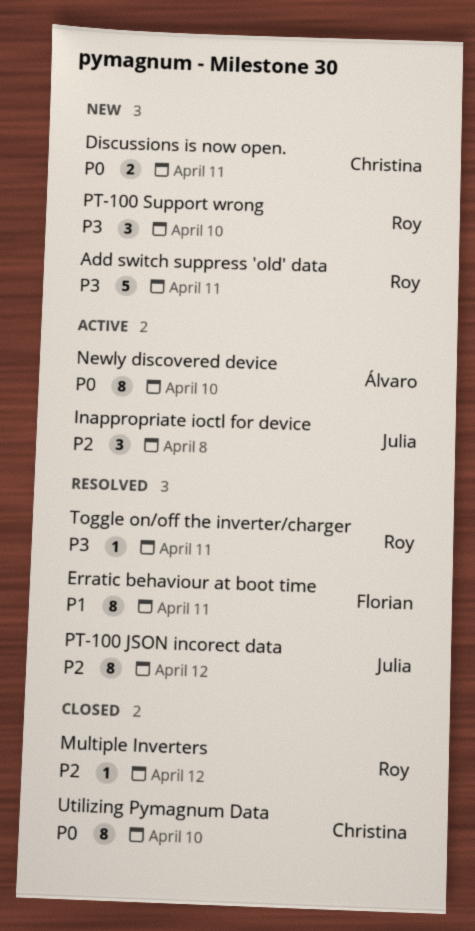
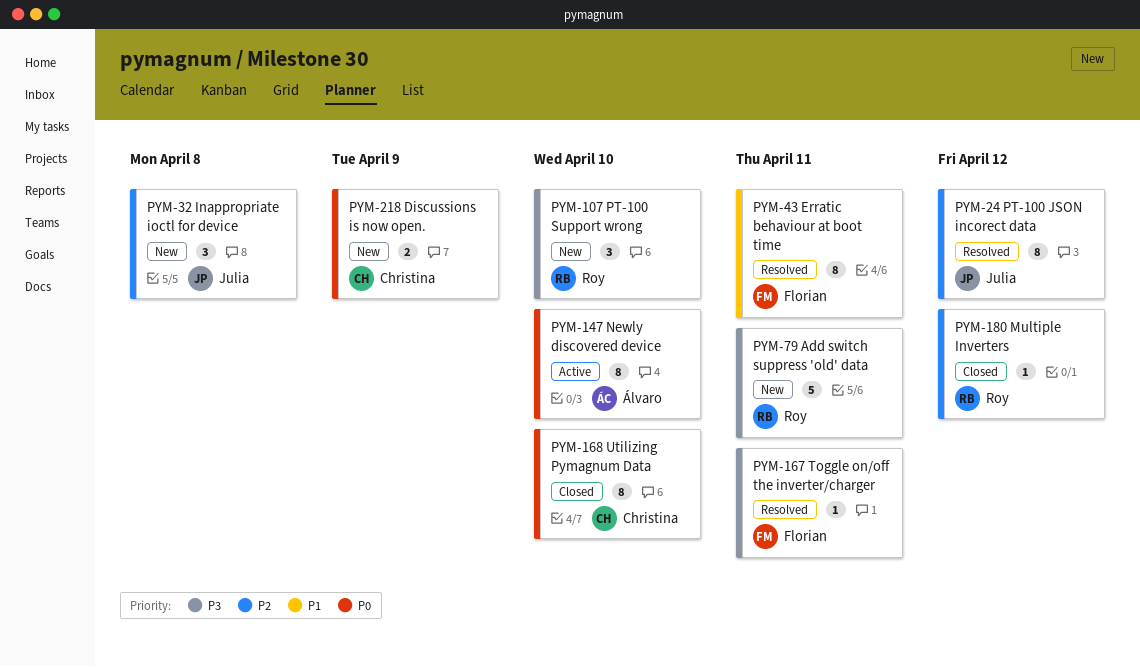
Discussions is now open., due: Apr 11 -> Apr 9
Inappropriate ioctl for device, status: Active -> New
Toggle on/off the inverter/charger, owner: Roy -> Florian

